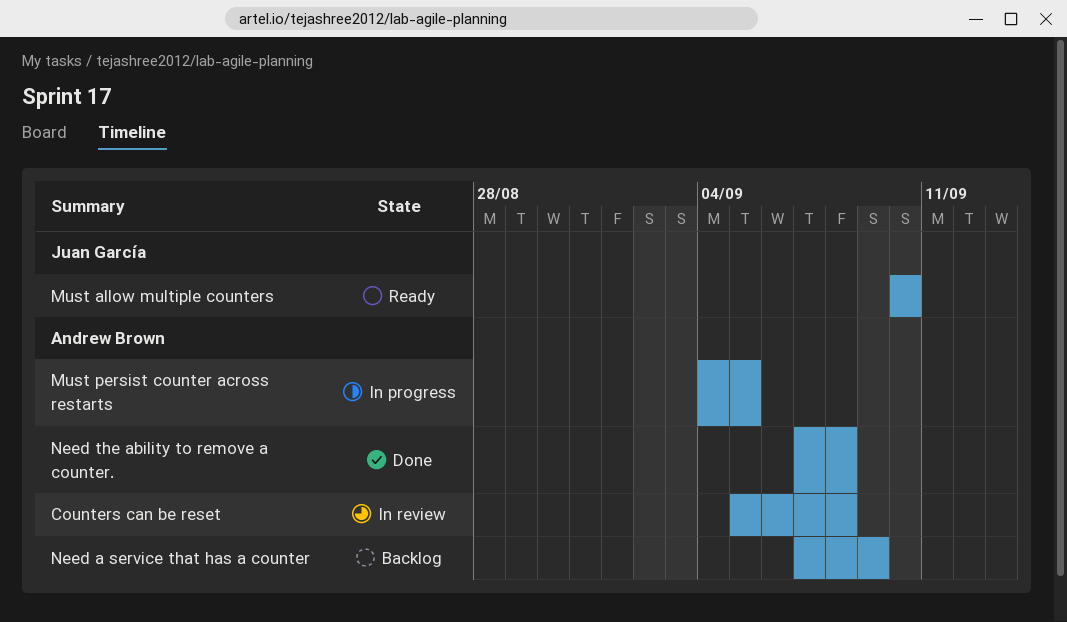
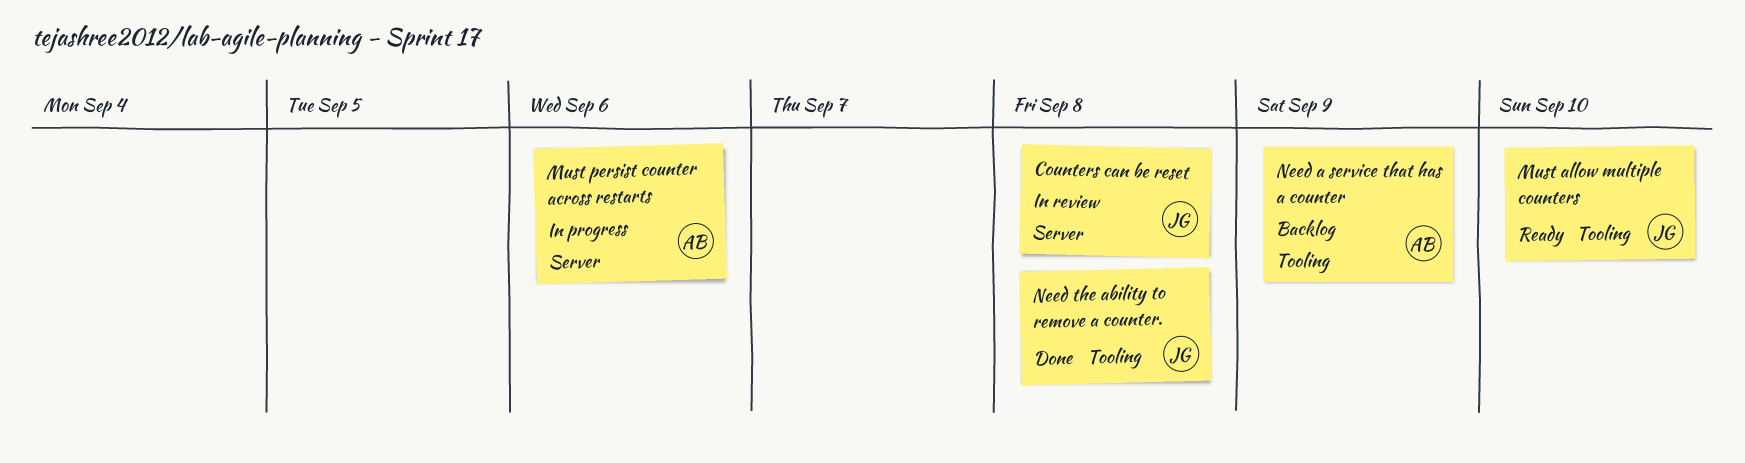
Counters can be reset, owner: Andrew Brown -> Juan García
Must persist counter across restarts, due: Sep 5 -> Sep 6
Need the ability to remove a counter., owner: Andrew Brown -> Juan García

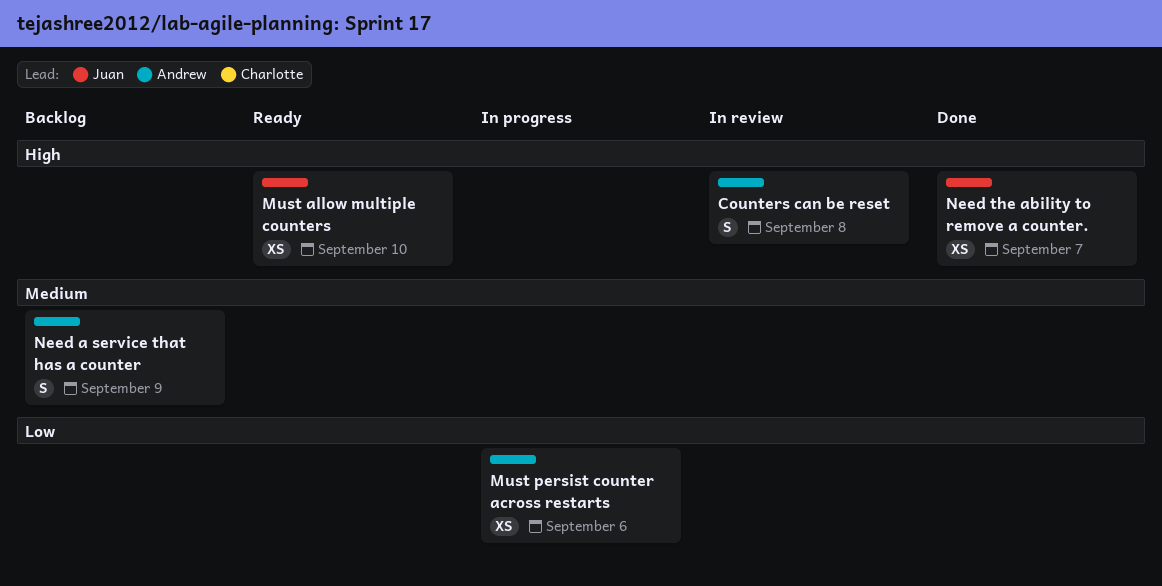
Counters can be reset, owner: Juan -> Andrew
Need the ability to remove a counter., due: Sep 8 -> Sep 7

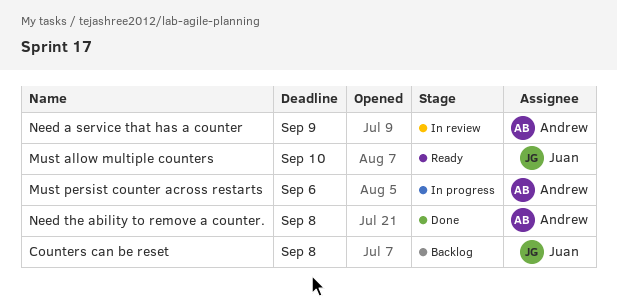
Counters can be reset, status: In review -> Backlog
Counters can be reset, owner: Andrew -> Juan
Need a service that has a counter, status: Backlog -> In review
Need the ability to remove a counter., owner: Juan -> Andrew
Need the ability to remove a counter., due: Sep 7 -> Sep 8

